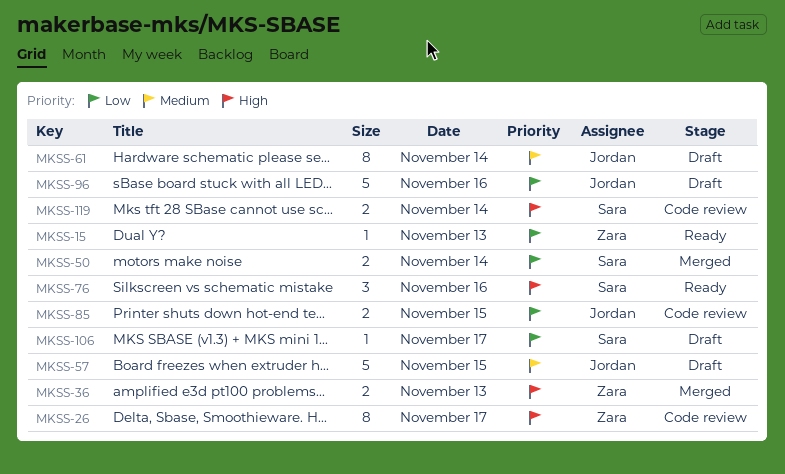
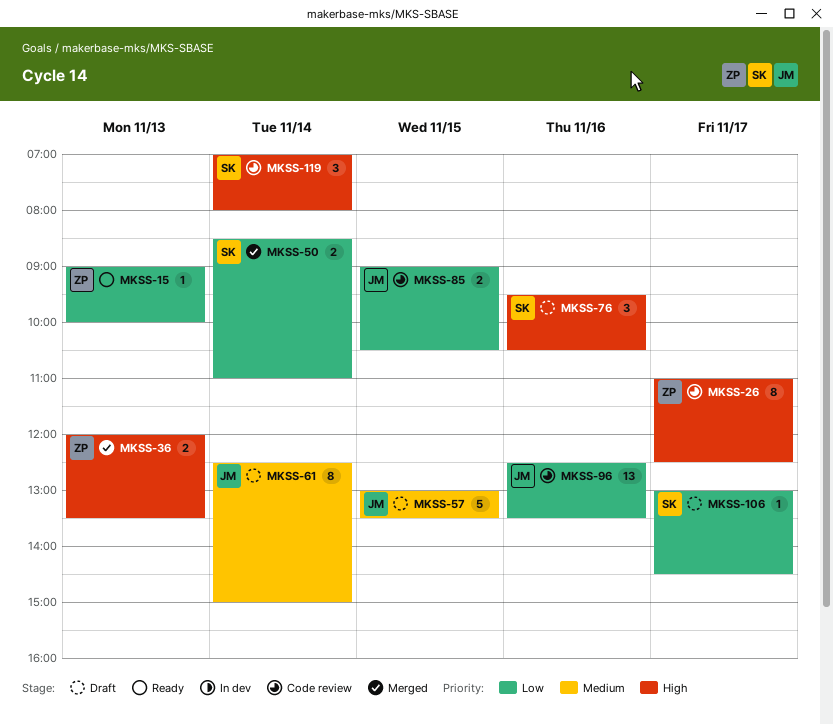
MKSS-76, status: Ready -> Draft
MKSS-96, status: Draft -> Code review
MKSS-96, estimate: 5 -> 13
MKSS-119, estimate: 2 -> 3

